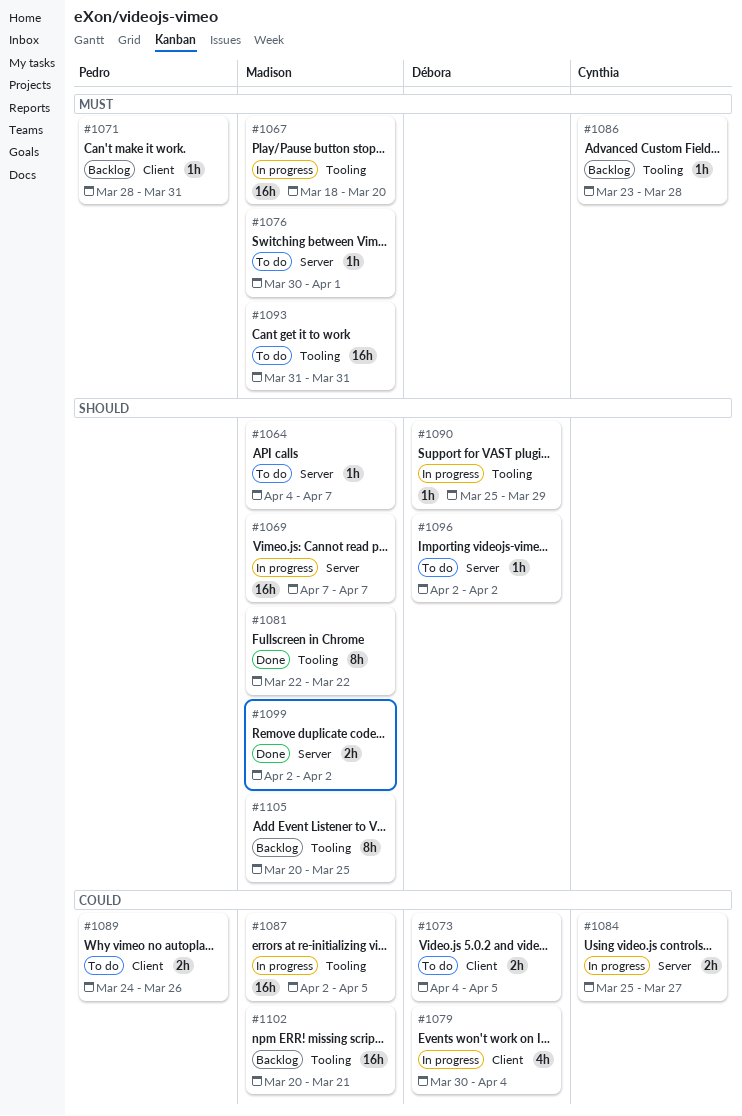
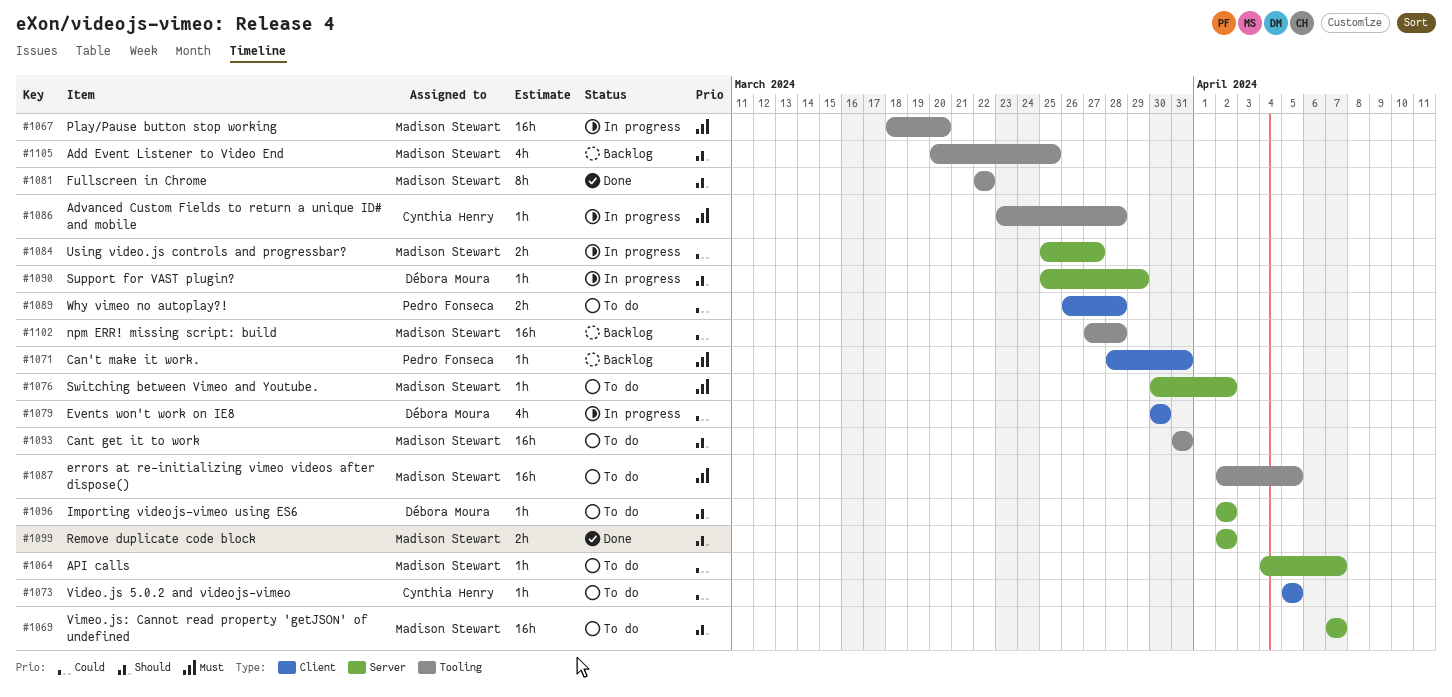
#1064, priority: Should -> Could
#1069, status: In progress -> To do
#1073, owner: Débora Moura -> Cynthia Henry
#1073, estimate: 2h -> 1h
#1073, start: Apr 4 -> Apr 5
#1076, due: Apr 1 -> Apr 2
#1079, due: Apr 4 -> Mar 30
#1084, owner: Cynthia Henry -> Madison Stewart
#1086, status: Backlog -> In progress
#1087, status: In progress -> To do
#1087, priority: Could -> Must
#1089, start: Mar 24 -> Mar 26
#1089, due: Mar 26 -> Mar 28
#1090, label: Tooling -> Server
#1093, priority: Must -> Should
#1102, start: Mar 20 -> Mar 27
#1102, due: Mar 21 -> Mar 28
#1105, estimate: 8h -> 4h

